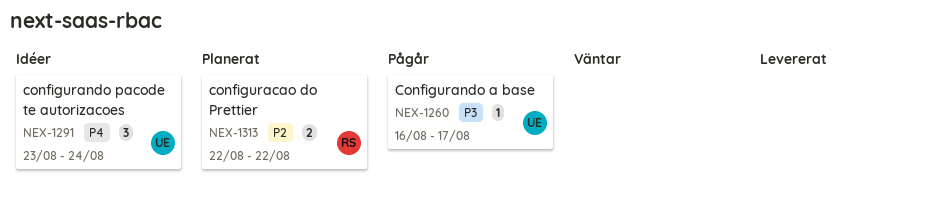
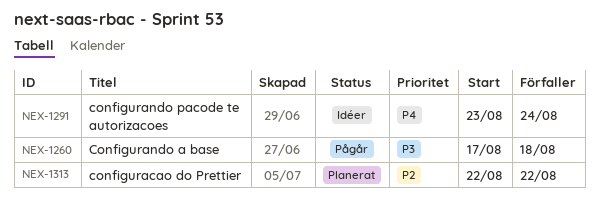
NEX-1260, start: Aug 16 -> Aug 17
NEX-1260, due: Aug 17 -> Aug 18

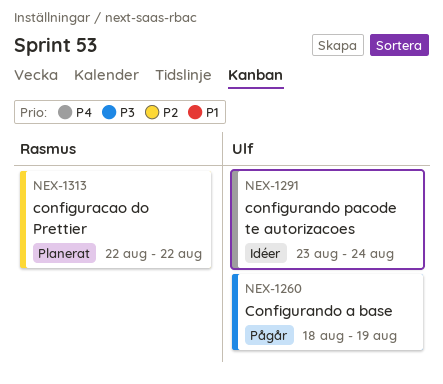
NEX-1260, start: Aug 17 -> Aug 18
NEX-1260, due: Aug 18 -> Aug 19

